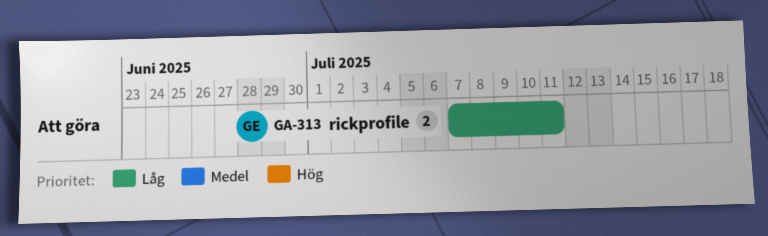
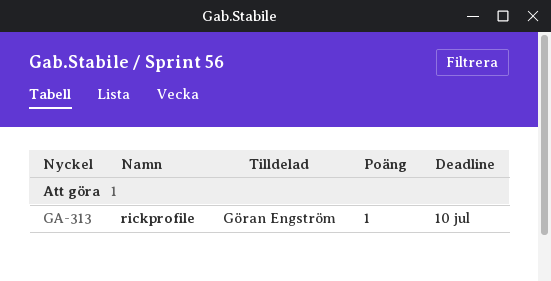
GA-313, estimate: 2 -> 1
GA-313, due: Jul 11 -> Jul 10

